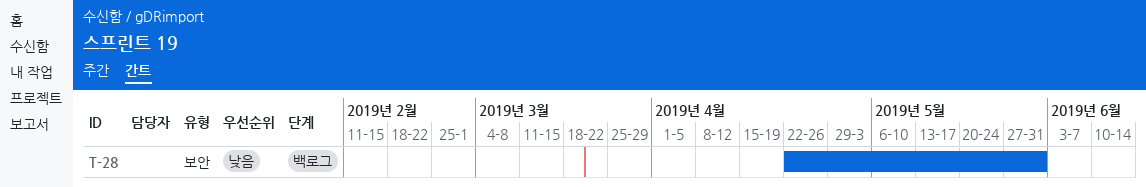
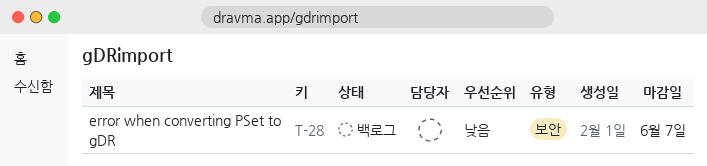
T-28, due: May 31 -> Jun 7

